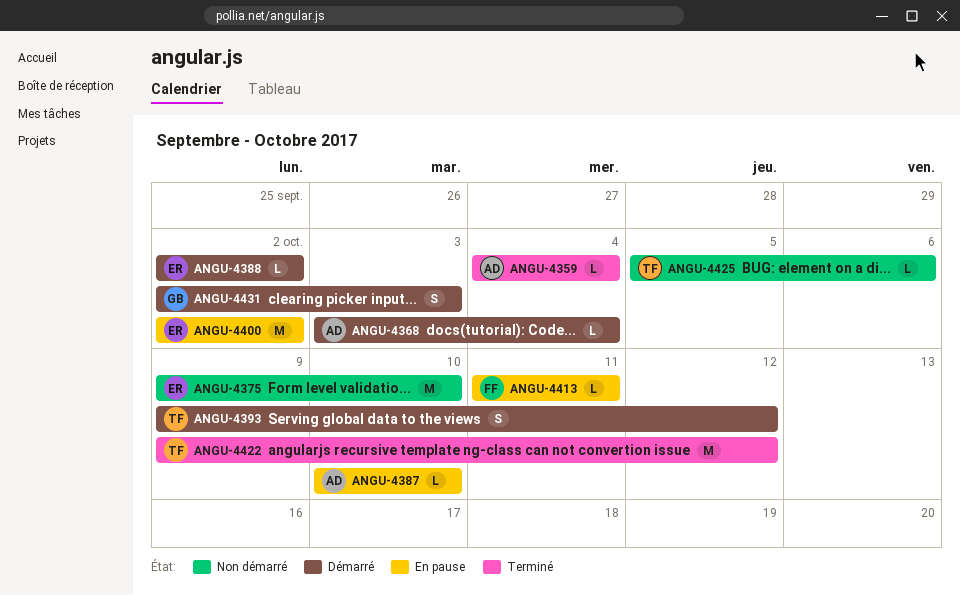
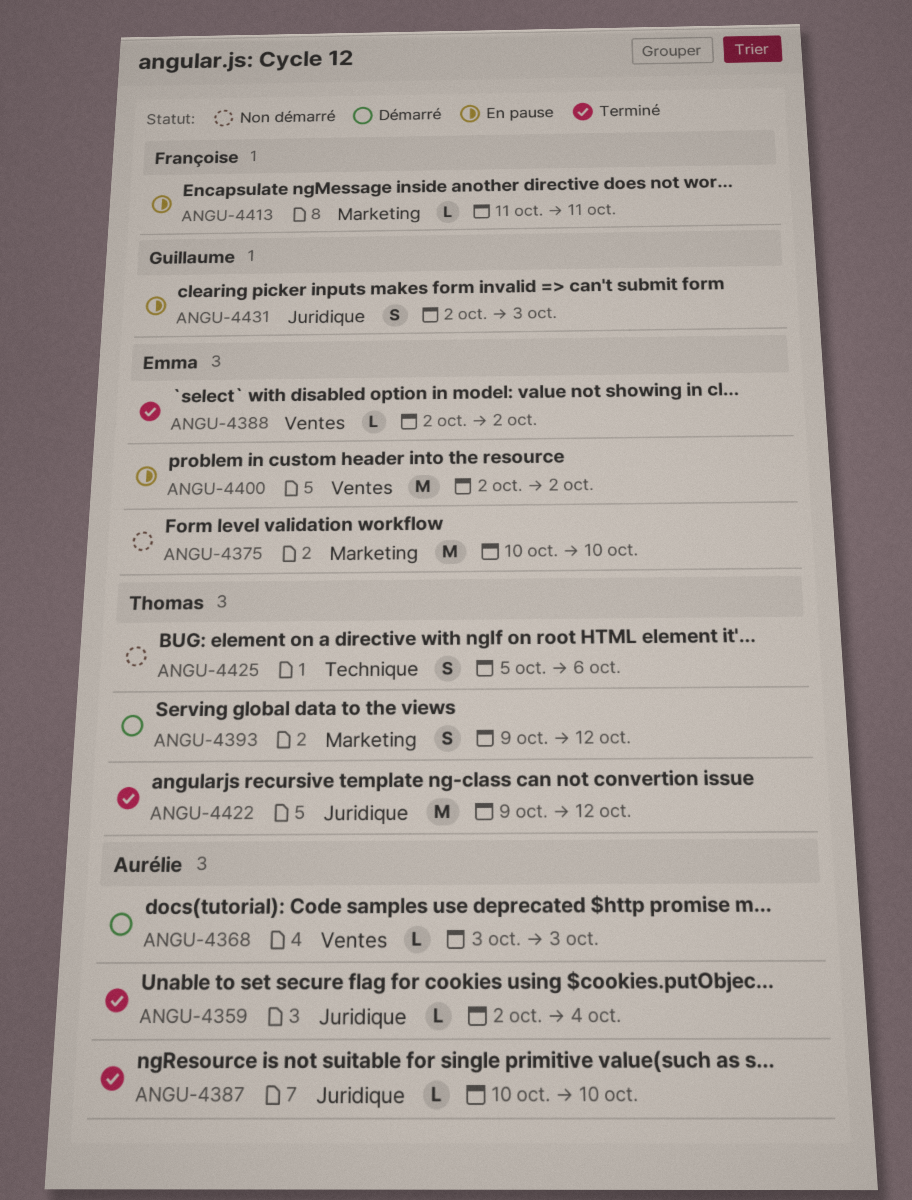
ANGU-4359, start: Oct 4 -> Oct 2
ANGU-4368, due: Oct 4 -> Oct 3
ANGU-4375, start: Oct 9 -> Oct 10
ANGU-4387, status: En pause -> Terminé
ANGU-4388, status: Démarré -> Terminé
ANGU-4425, estimate: L -> S
ANGU-4431, status: Démarré -> En pause

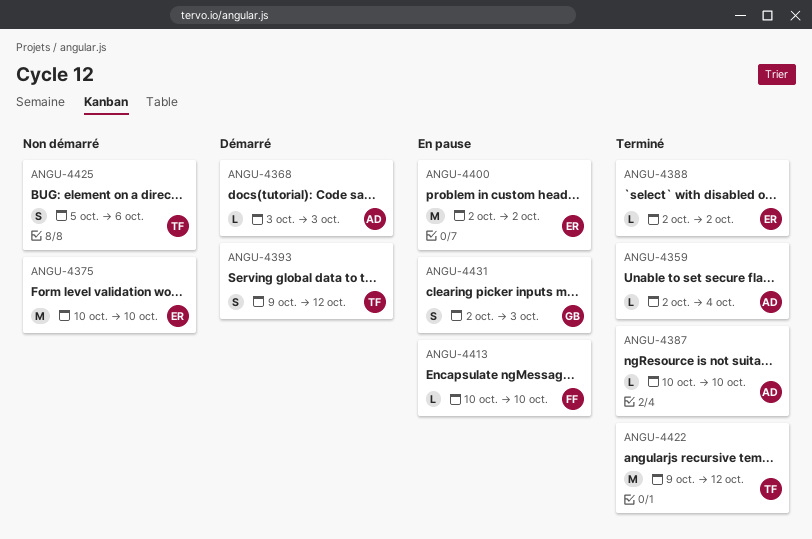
ANGU-4413, start: Oct 11 -> Oct 10
ANGU-4413, due: Oct 11 -> Oct 10

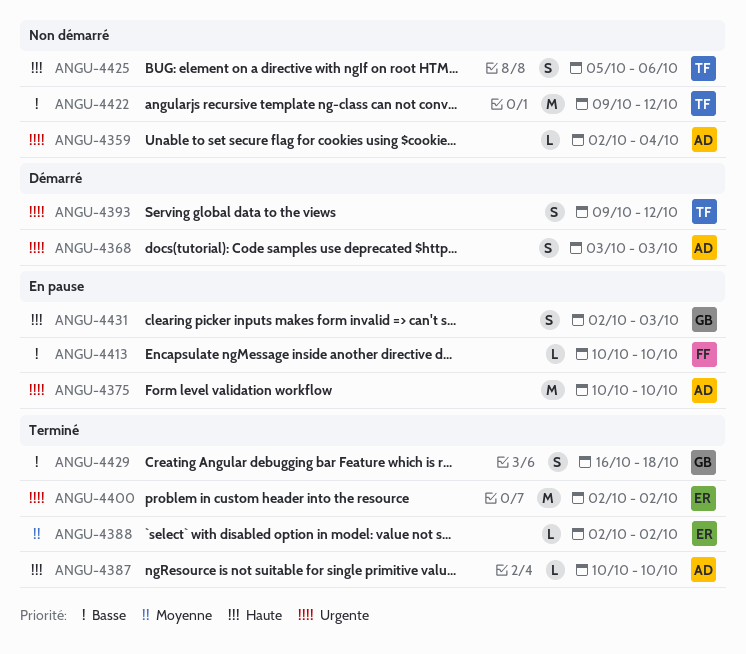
ANGU-4359, status: Terminé -> Non démarré
ANGU-4368, estimate: L -> S
ANGU-4375, status: Non démarré -> En pause
ANGU-4375, owner: ER -> AD
ANGU-4400, status: En pause -> Terminé
ANGU-4422, status: Terminé -> Non démarré
ANGU-4429: none -> present

